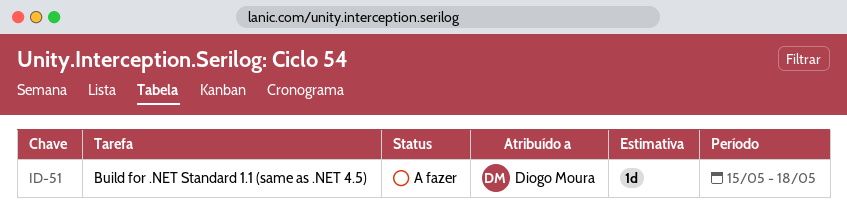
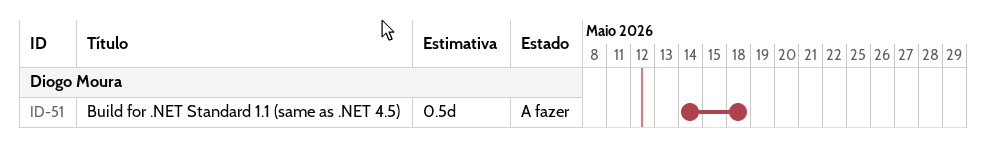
ID-51, estimate: 1d -> 0.5d
ID-51, start: May 15 -> May 14

